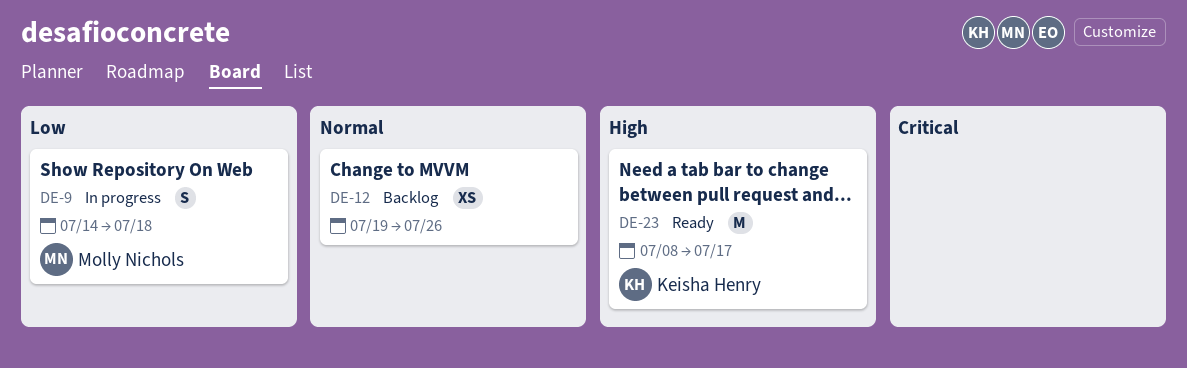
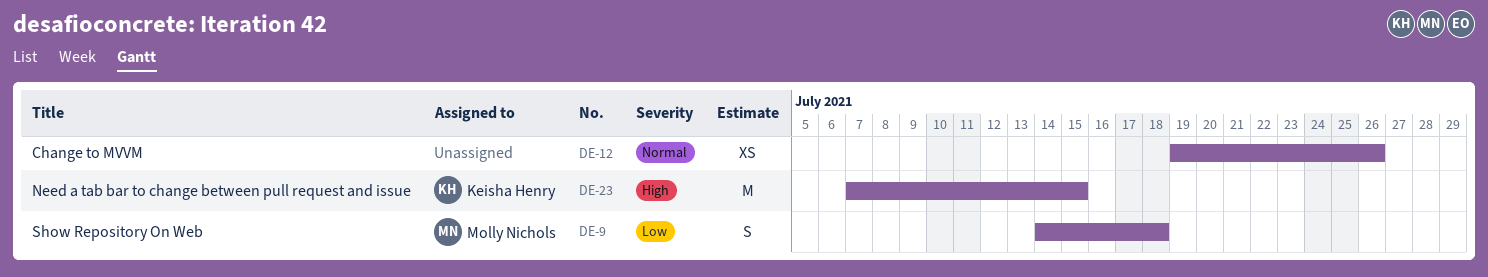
DE-23, start: Jul 8 -> Jul 7
DE-23, due: Jul 17 -> Jul 15

